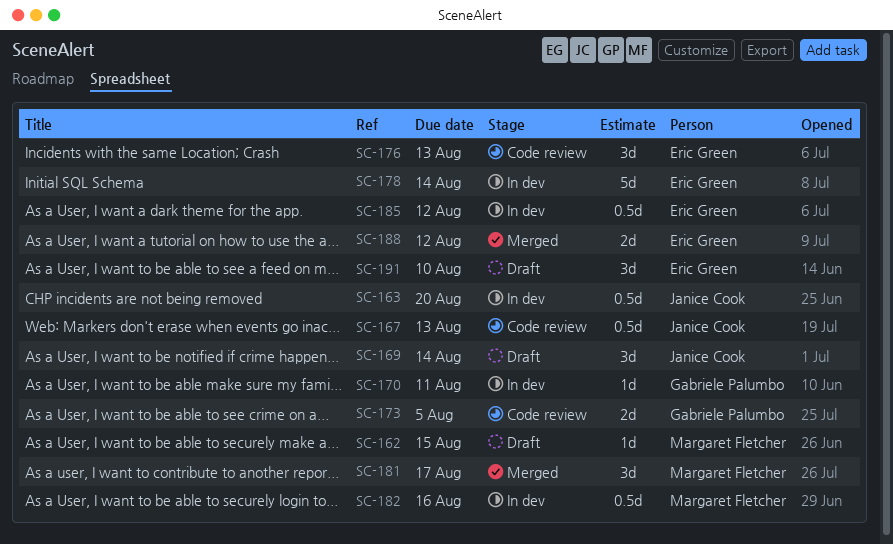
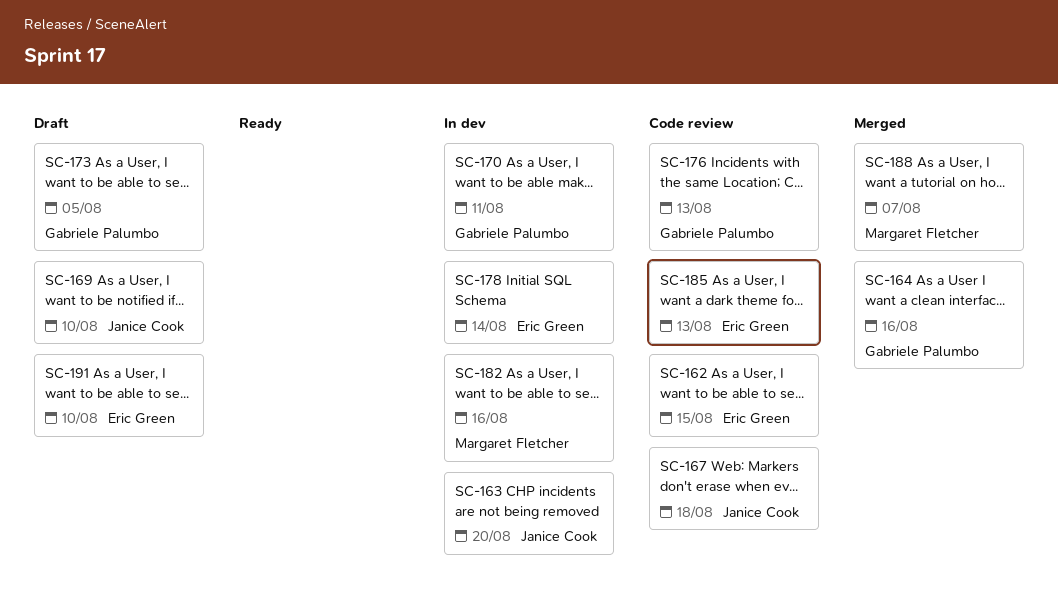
SC-162, status: Draft -> Code review
SC-162, owner: Margaret Fletcher -> Eric Green
SC-164: none -> present
SC-167, due: Aug 13 -> Aug 18
SC-169, due: Aug 14 -> Aug 10
SC-173, status: Code review -> Draft
SC-176, owner: Eric Green -> Gabriele Palumbo
SC-181: present -> none
SC-185, status: In dev -> Code review
SC-185, due: Aug 12 -> Aug 13
SC-188, owner: Eric Green -> Margaret Fletcher
SC-188, due: Aug 12 -> Aug 7

